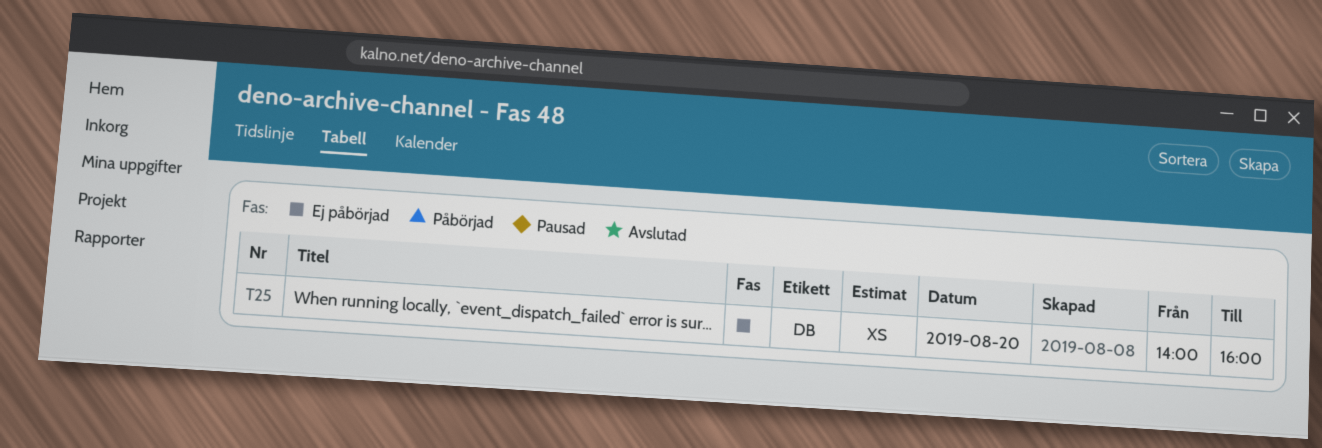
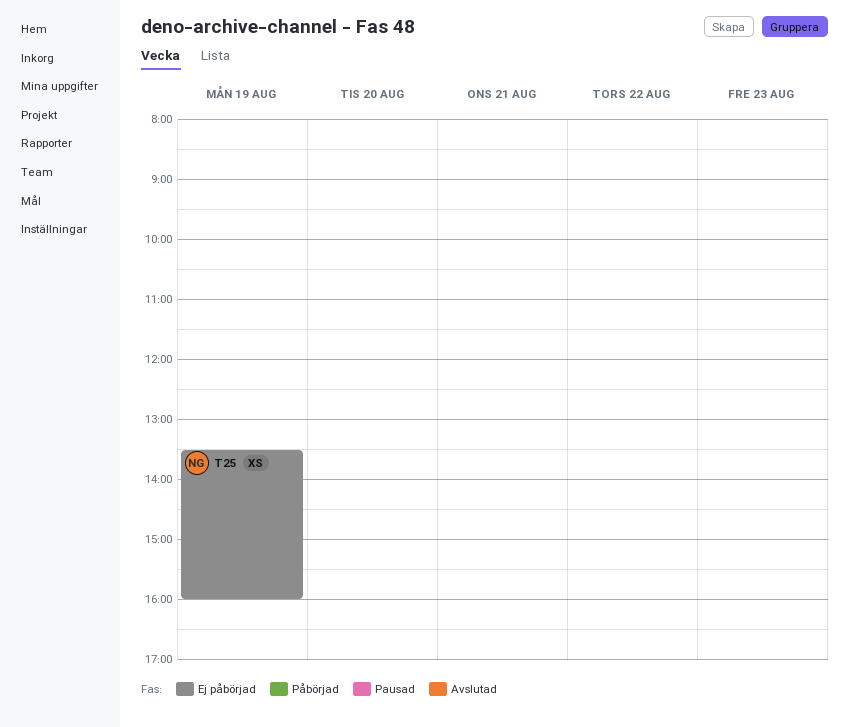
T25, day: Aug 20 -> Aug 19
T25, begins: 14:00 -> 13:30

